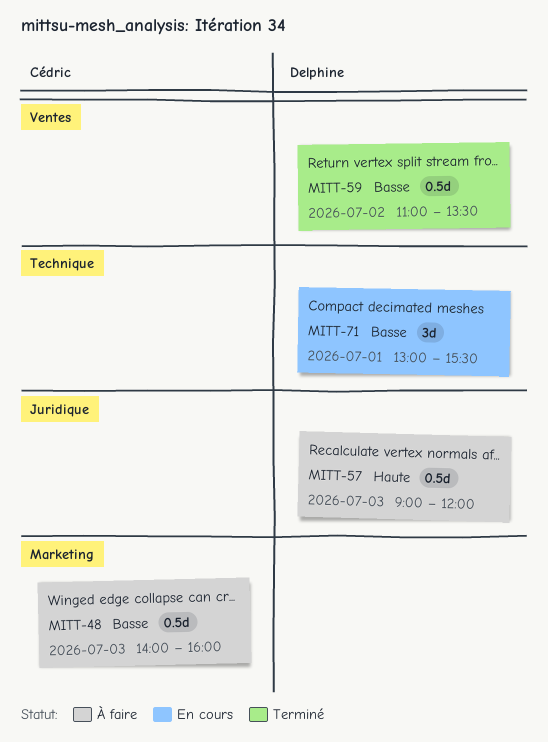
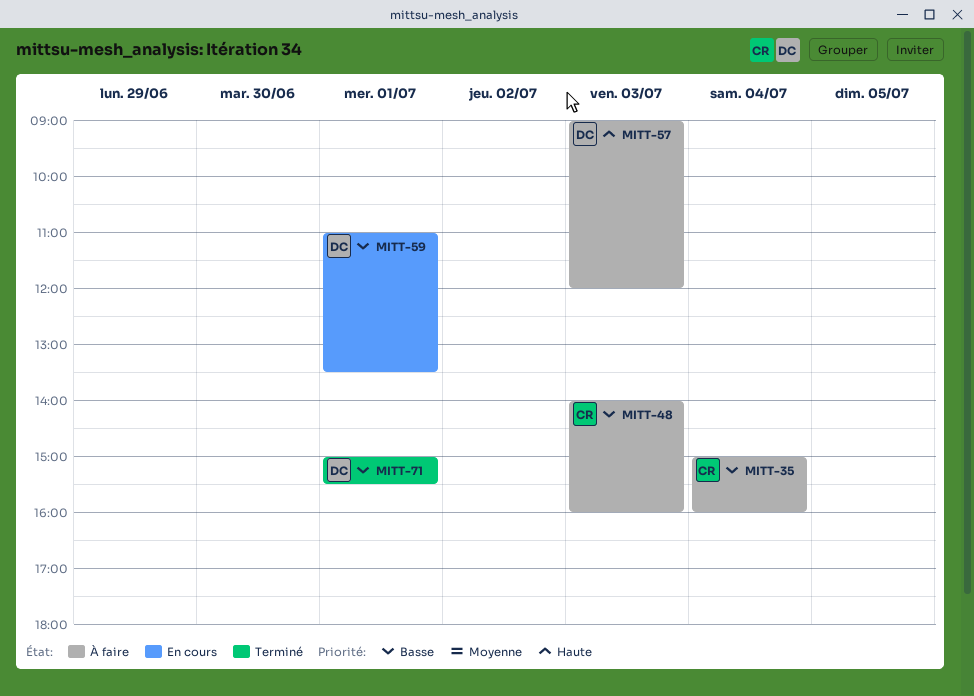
MITT-35: none -> present
MITT-59, status: Terminé -> En cours
MITT-59, day: Jul 2 -> Jul 1
MITT-71, status: En cours -> Terminé
MITT-71, begins: 13:00 -> 15:00

